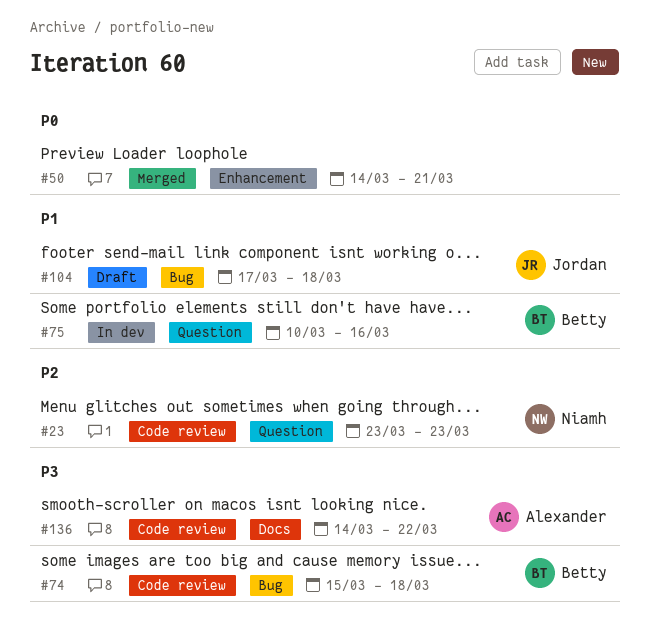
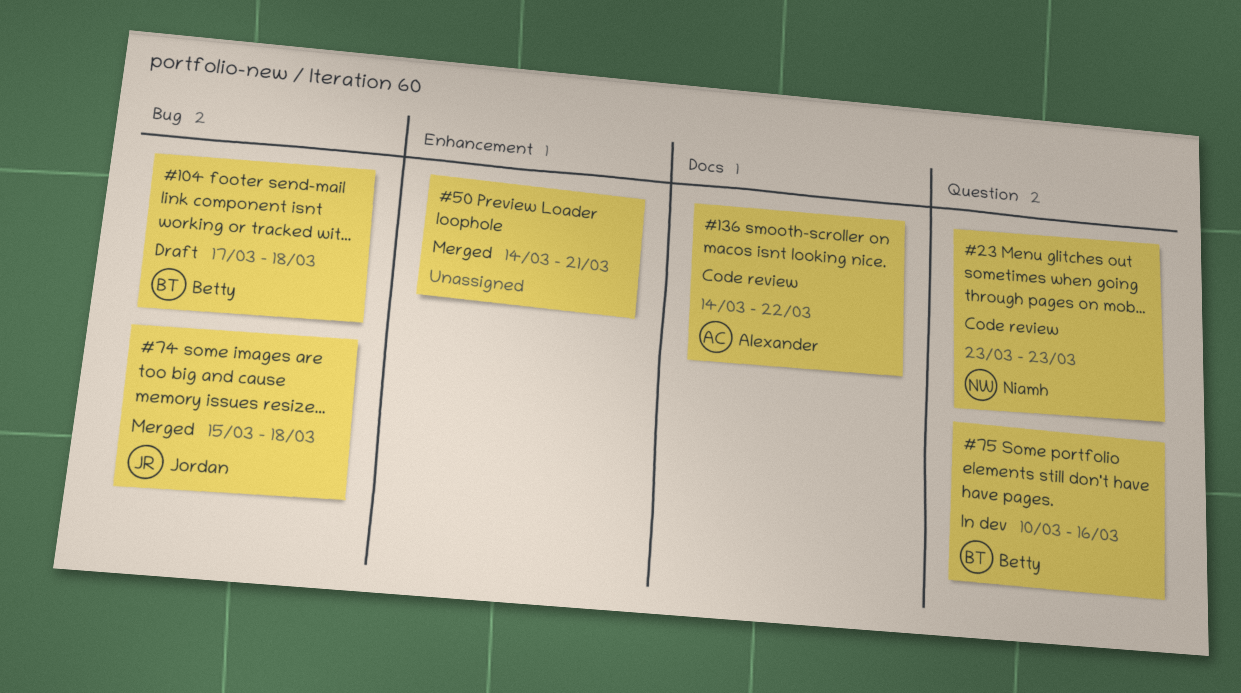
#74, status: Code review -> Merged
#74, owner: Betty -> Jordan
#104, owner: Jordan -> Betty

